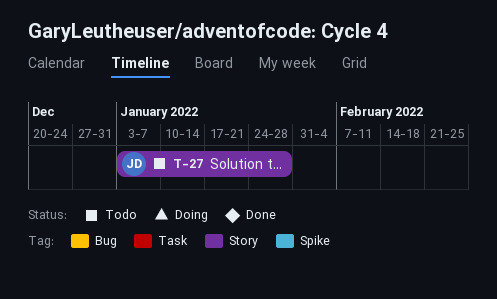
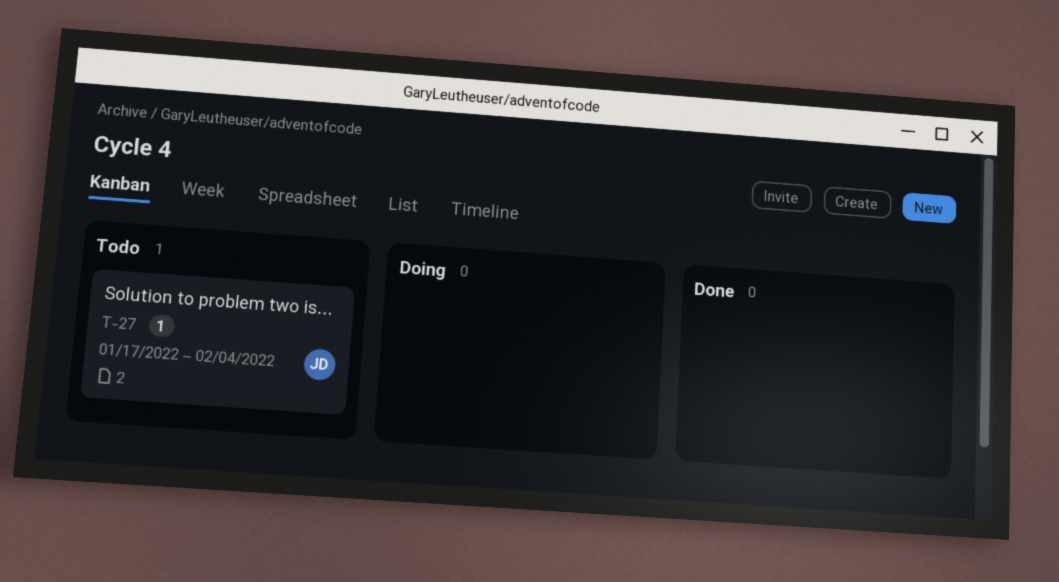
T-27, start: Jan 3 -> Jan 17
T-27, due: Jan 28 -> Feb 4

